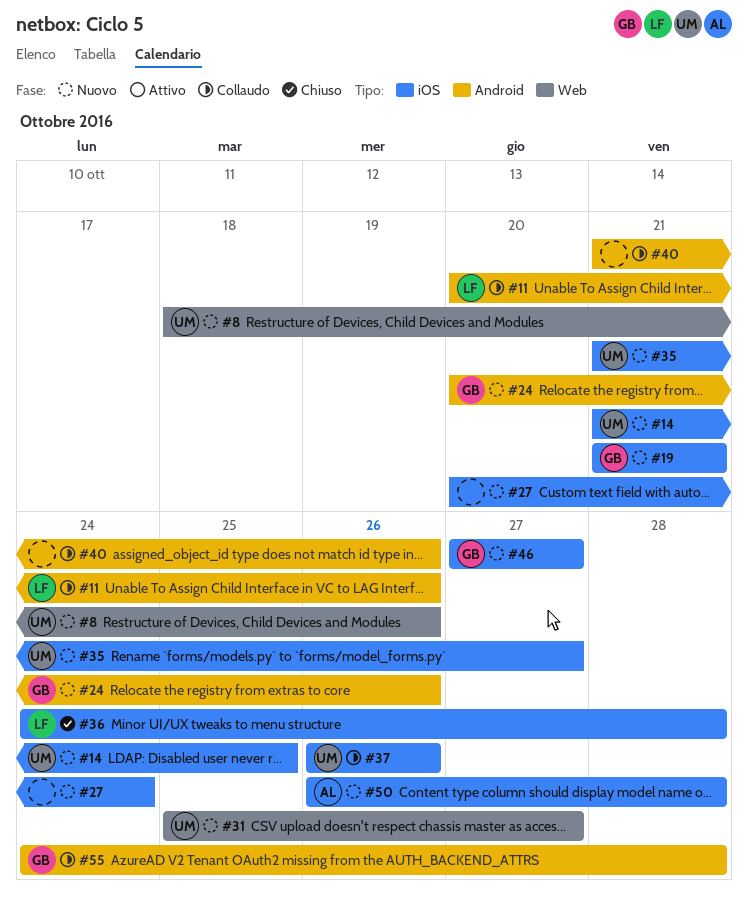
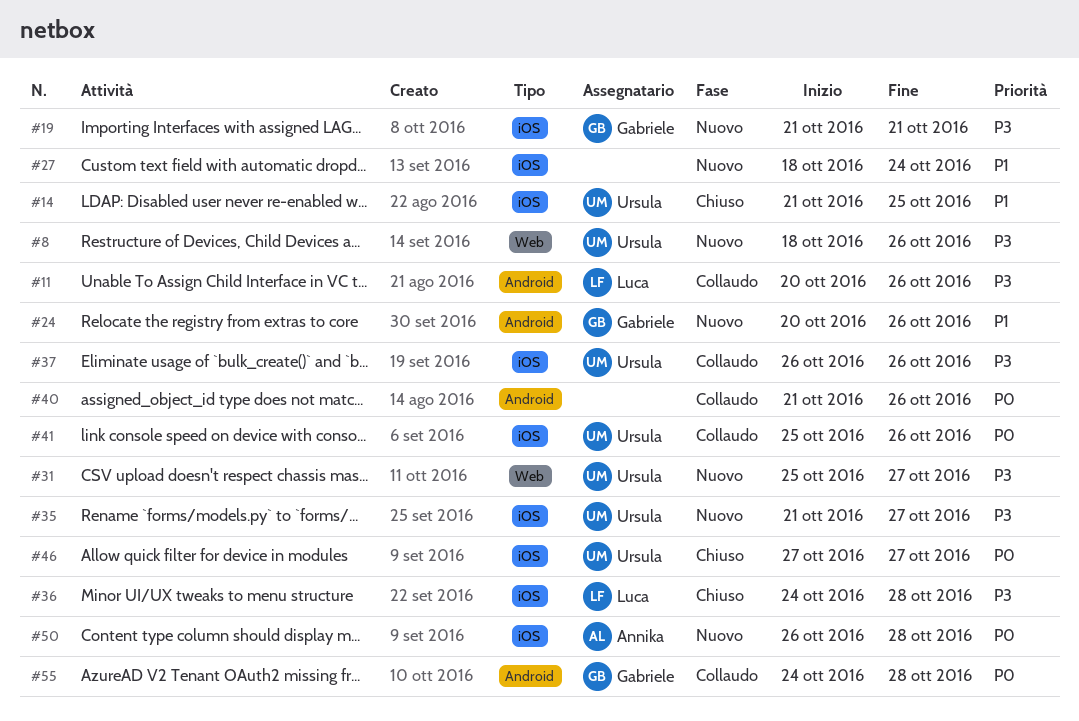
#14, status: Nuovo -> Chiuso
#27, start: Oct 20 -> Oct 18
#41: none -> present
#46, status: Nuovo -> Chiuso
#46, owner: Gabriele -> Ursula

